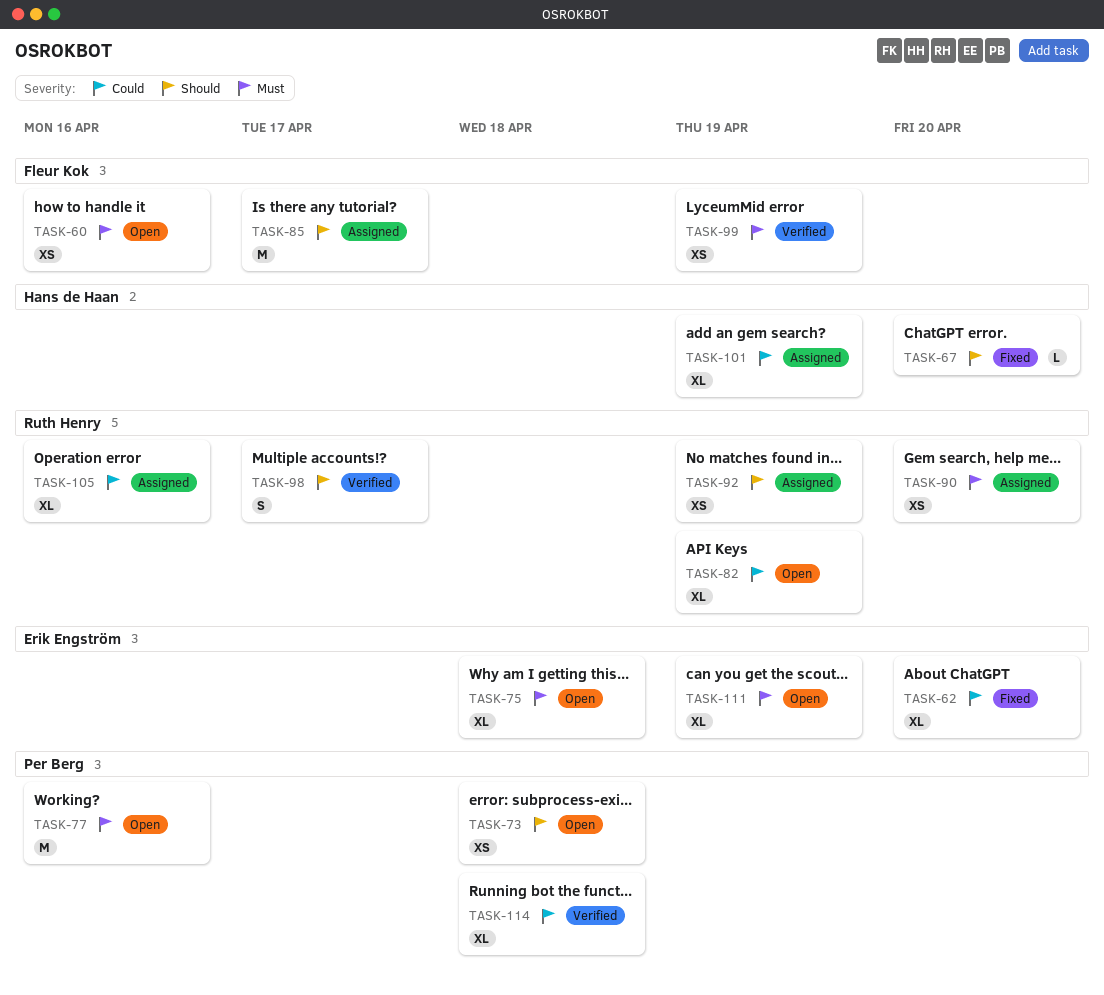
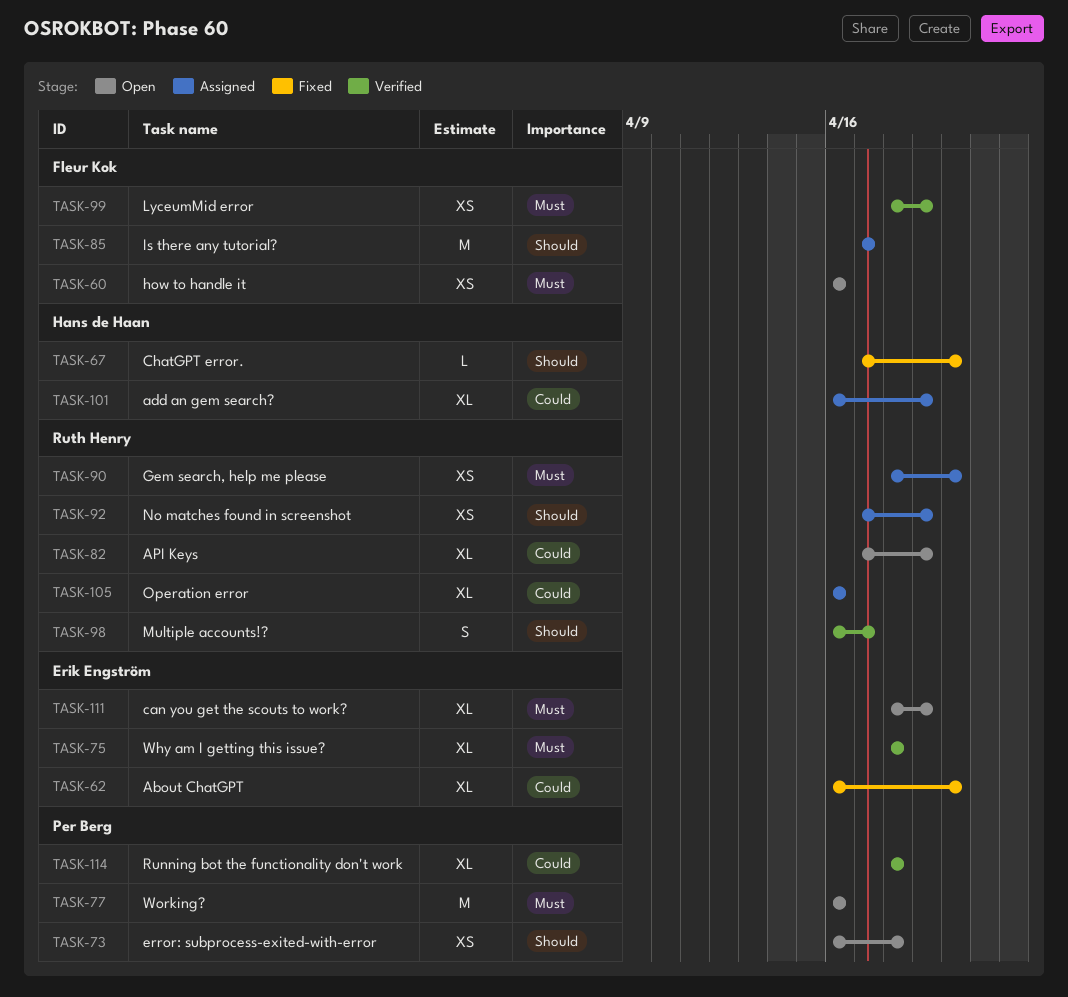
TASK-75, status: Open -> Verified

